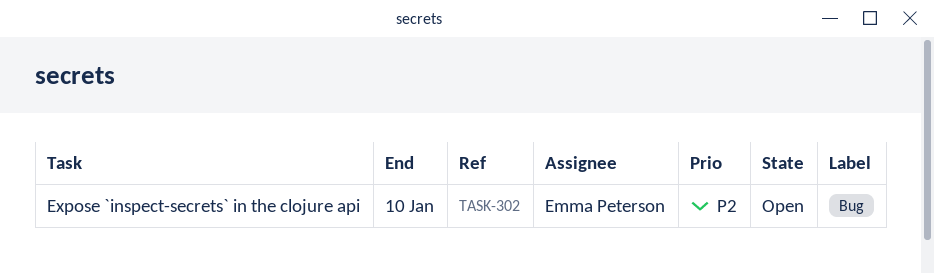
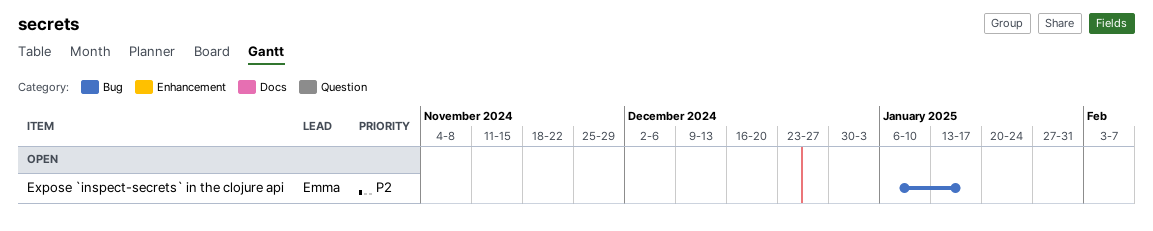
Expose `inspect-secrets` in the clojure api, due: Jan 10 -> Jan 17

